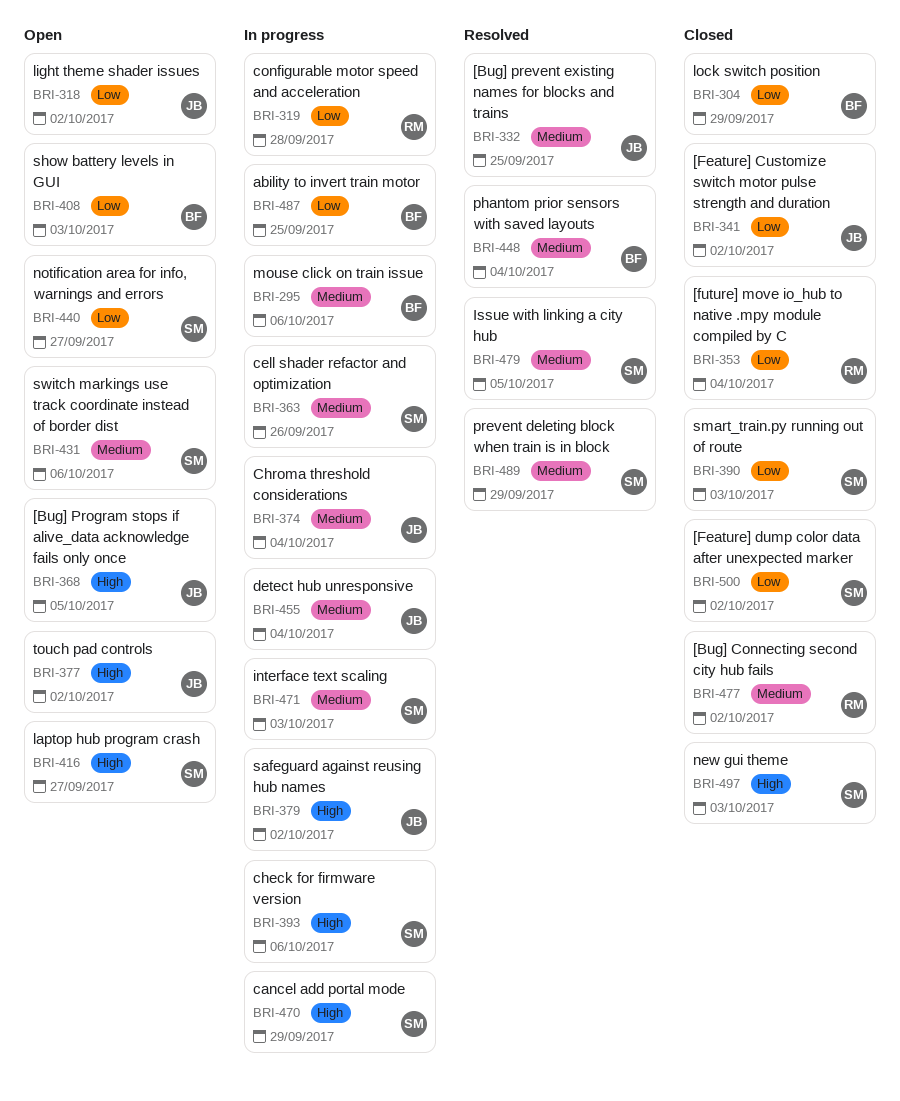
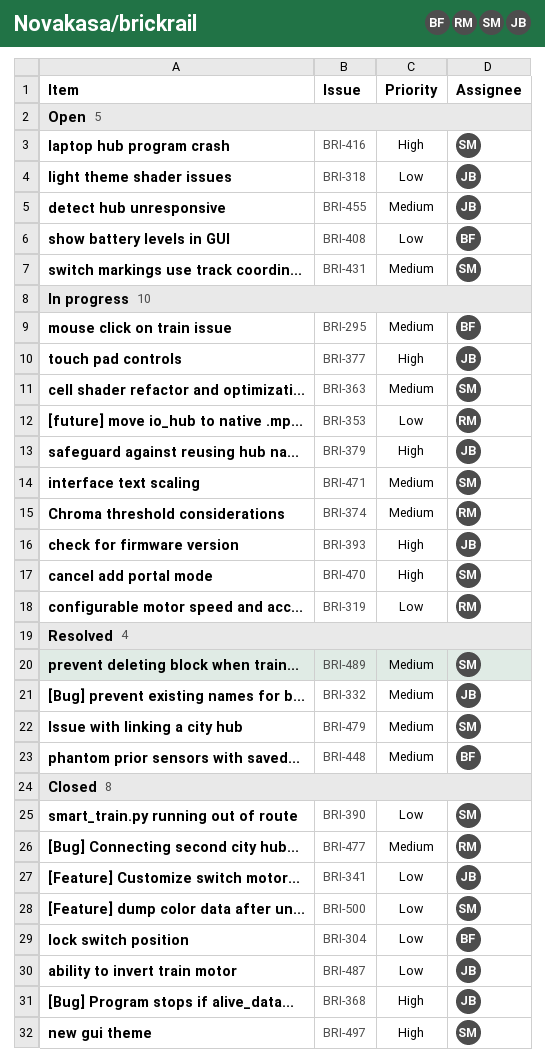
BRI-353, status: Closed -> In progress
BRI-368, status: Open -> Closed
BRI-374, owner: JB -> RM
BRI-377, status: Open -> In progress
BRI-393, owner: SM -> JB
BRI-440: present -> none
BRI-455, status: In progress -> Open
BRI-487, status: In progress -> Closed
BRI-487, owner: BF -> JB

